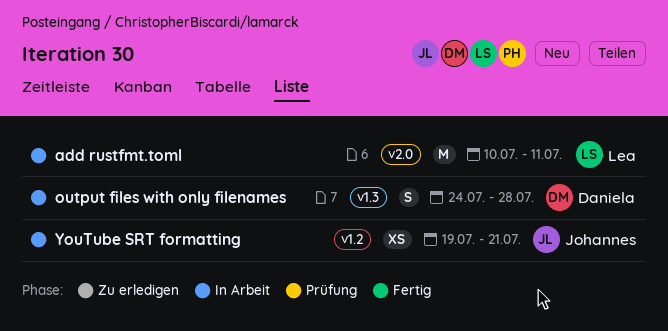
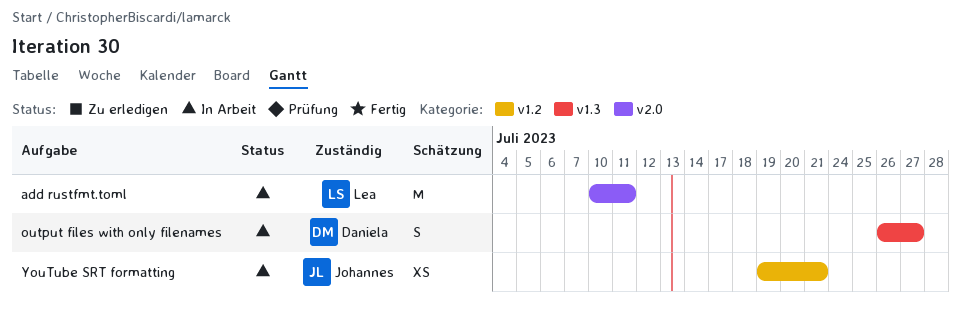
output files with only filenames, start: Jul 24 -> Jul 26
output files with only filenames, due: Jul 28 -> Jul 27

